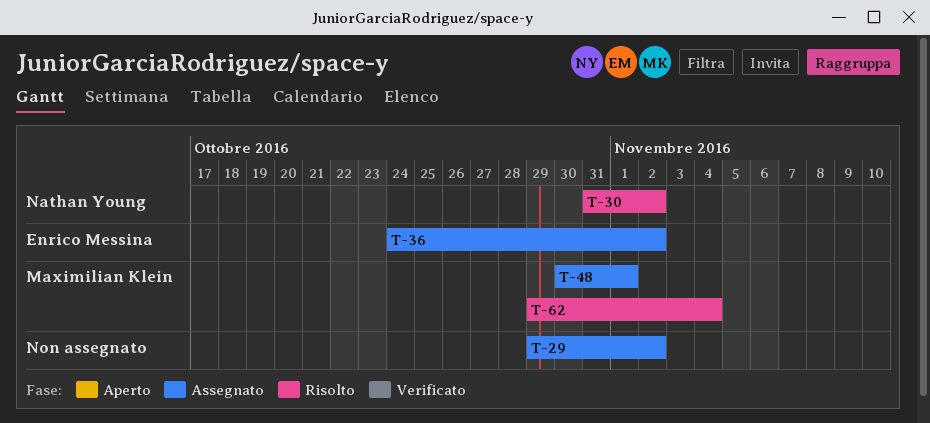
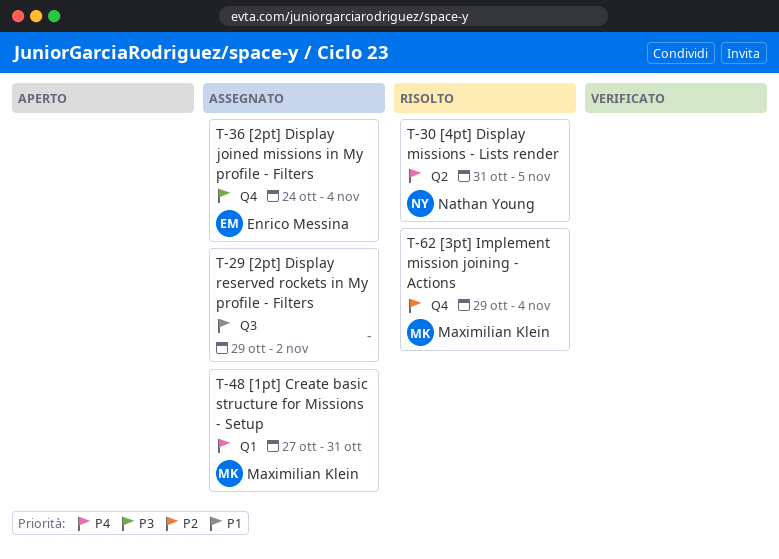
T-30, due: Nov 2 -> Nov 5
T-36, due: Nov 2 -> Nov 4
T-48, start: Oct 30 -> Oct 27
T-48, due: Nov 1 -> Oct 31

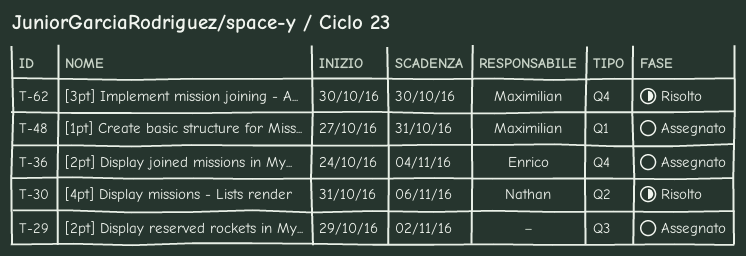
T-30, due: Nov 5 -> Nov 6
T-62, start: Oct 29 -> Oct 30
T-62, due: Nov 4 -> Oct 30

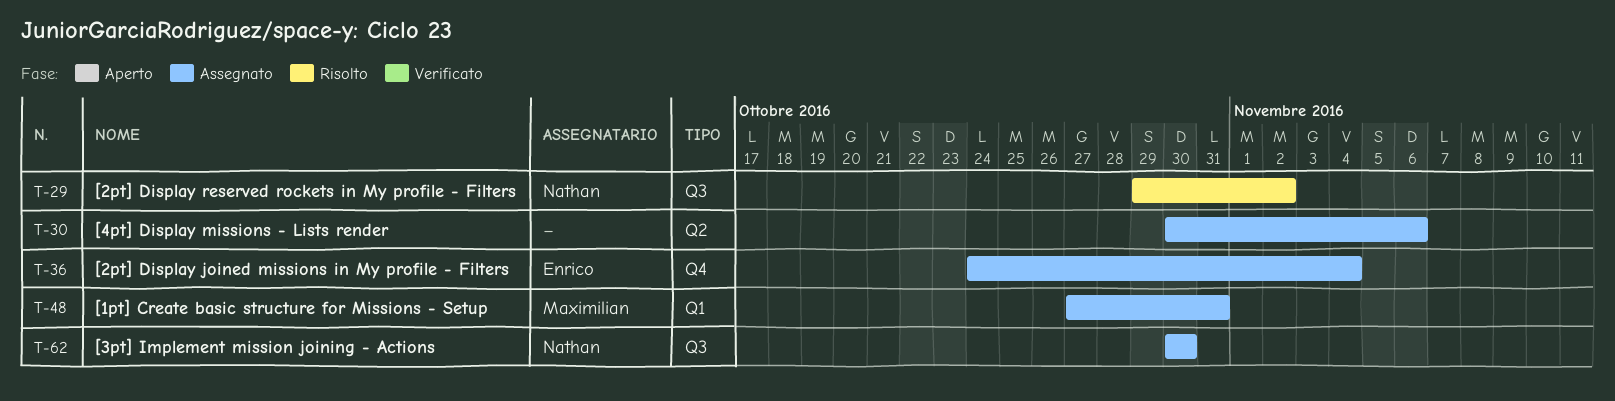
T-29, status: Assegnato -> Risolto
T-29, owner: none -> Nathan
T-30, status: Risolto -> Assegnato
T-30, owner: Nathan -> none
T-30, start: Oct 31 -> Oct 30
T-62, status: Risolto -> Assegnato
T-62, owner: Maximilian -> Nathan
T-62, label: Q4 -> Q3

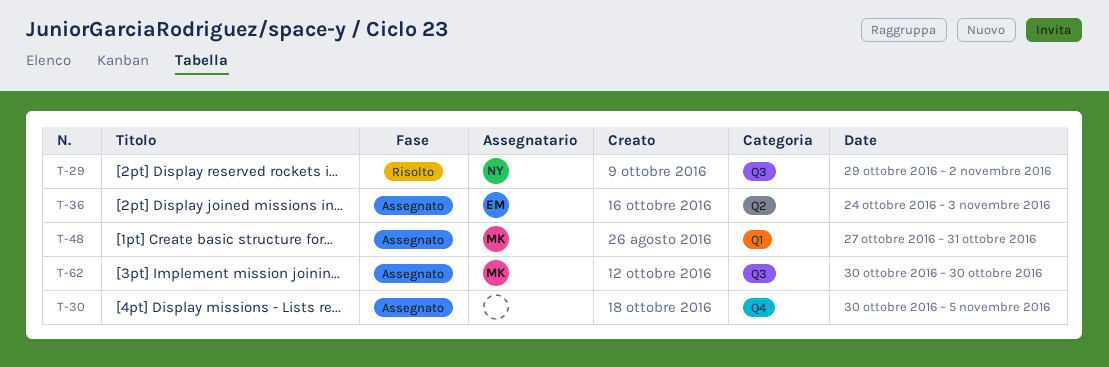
T-30, label: Q2 -> Q4
T-30, due: Nov 6 -> Nov 5
T-36, label: Q4 -> Q2
T-36, due: Nov 4 -> Nov 3
T-62, owner: Nathan -> Maximilian

